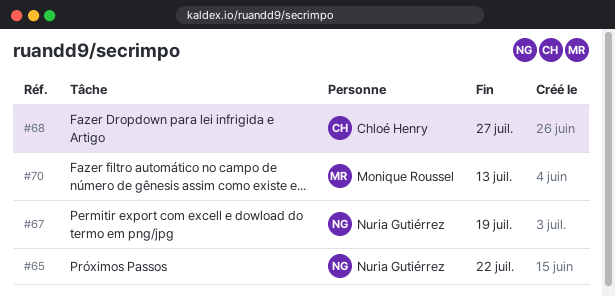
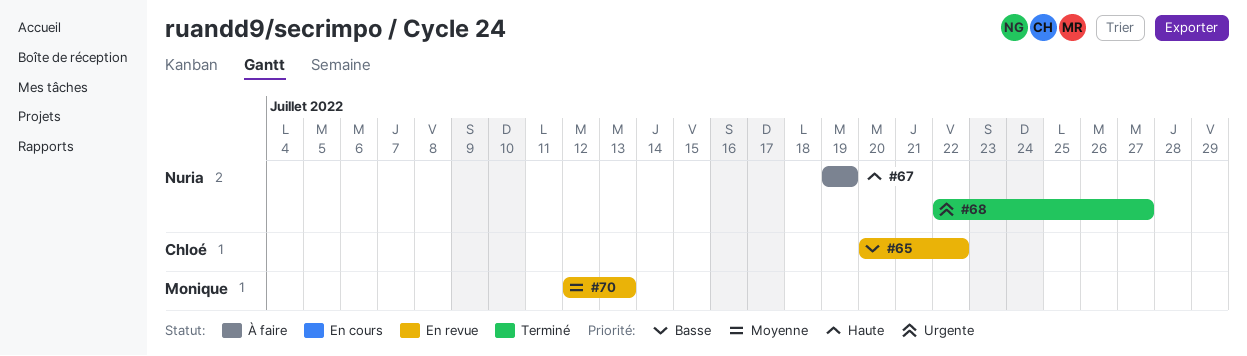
#65, owner: Nuria Gutiérrez -> Chloé Henry
#68, owner: Chloé Henry -> Nuria Gutiérrez

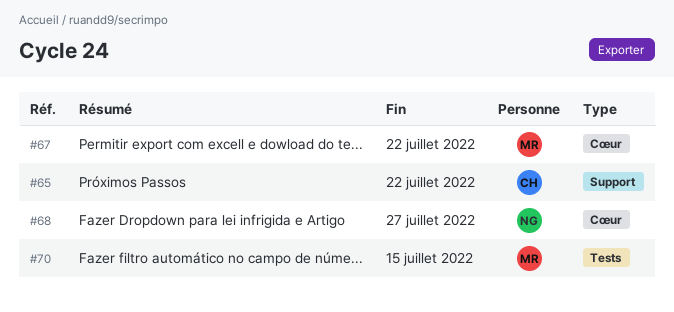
#67, owner: Nuria -> Monique
#67, due: Jul 19 -> Jul 22
#70, due: Jul 13 -> Jul 15

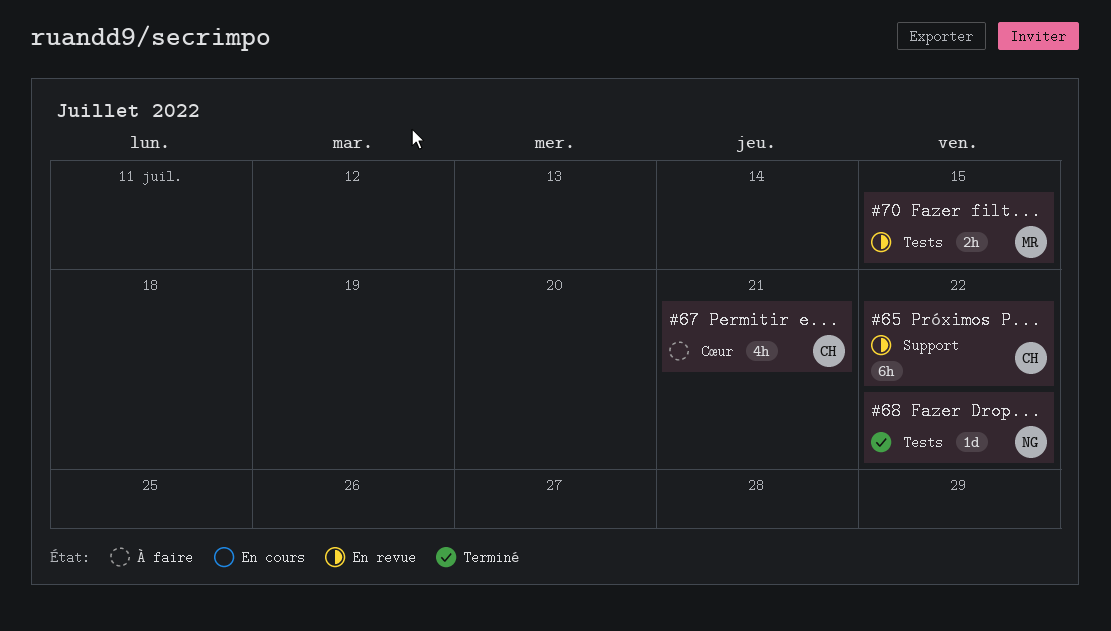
#67, owner: MR -> CH
#67, due: Jul 22 -> Jul 21
#68, label: Cœur -> Tests
#68, due: Jul 27 -> Jul 22

